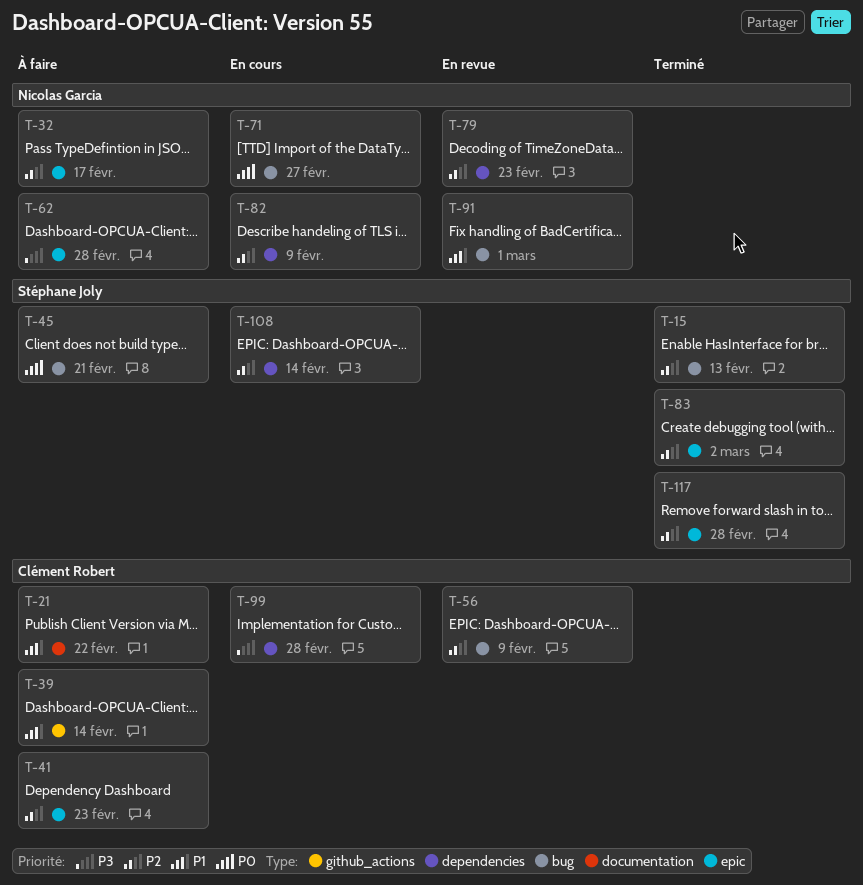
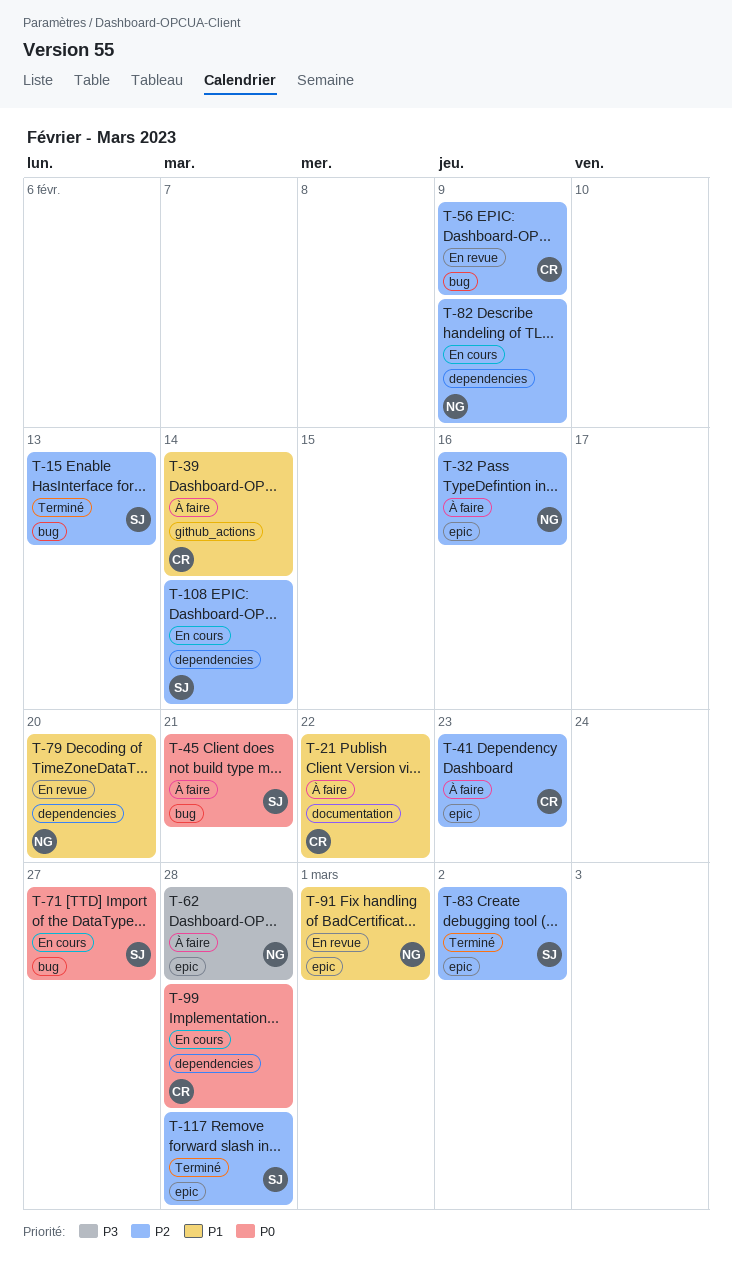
T-32, due: Feb 17 -> Feb 16
T-71, owner: Nicolas Garcia -> Stéphane Joly
T-79, priority: P2 -> P1
T-79, due: Feb 23 -> Feb 20
T-91, label: bug -> epic
T-99, priority: P3 -> P0

